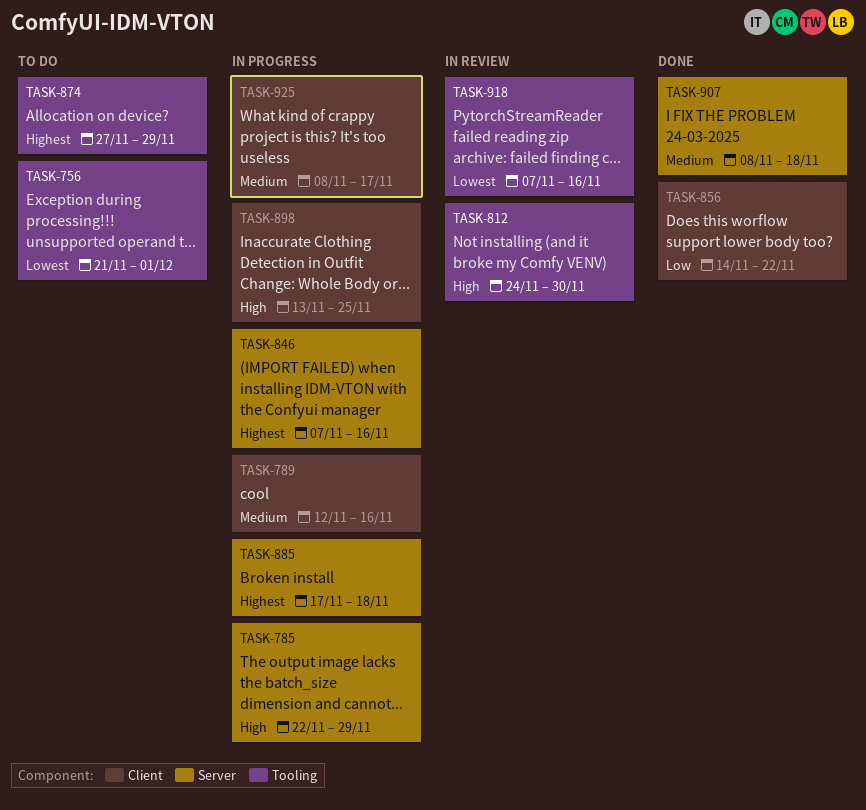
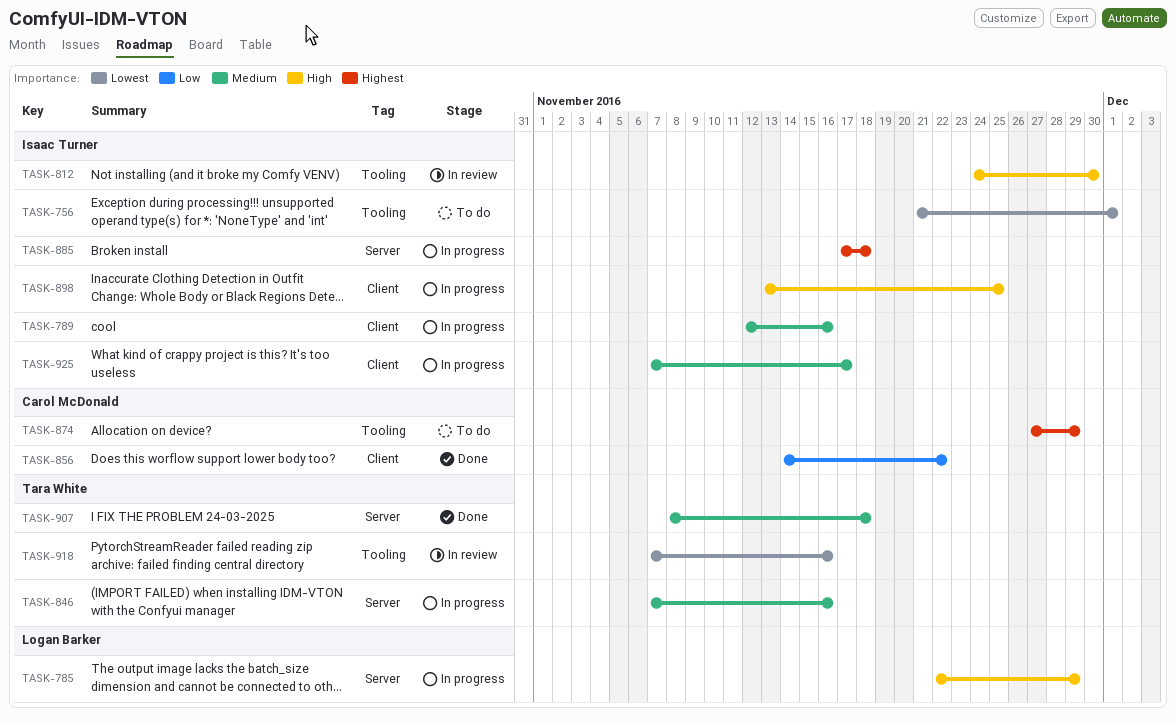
TASK-846, priority: Highest -> Medium
TASK-925, start: Nov 8 -> Nov 7

